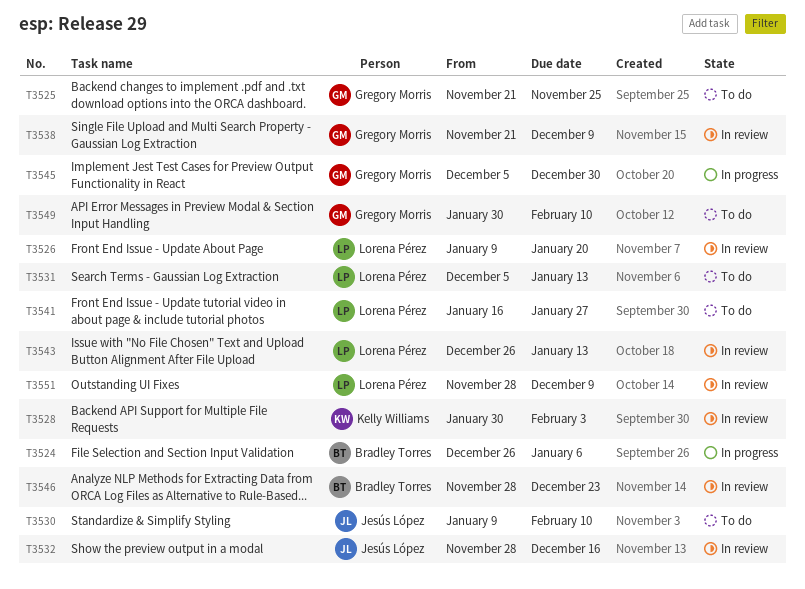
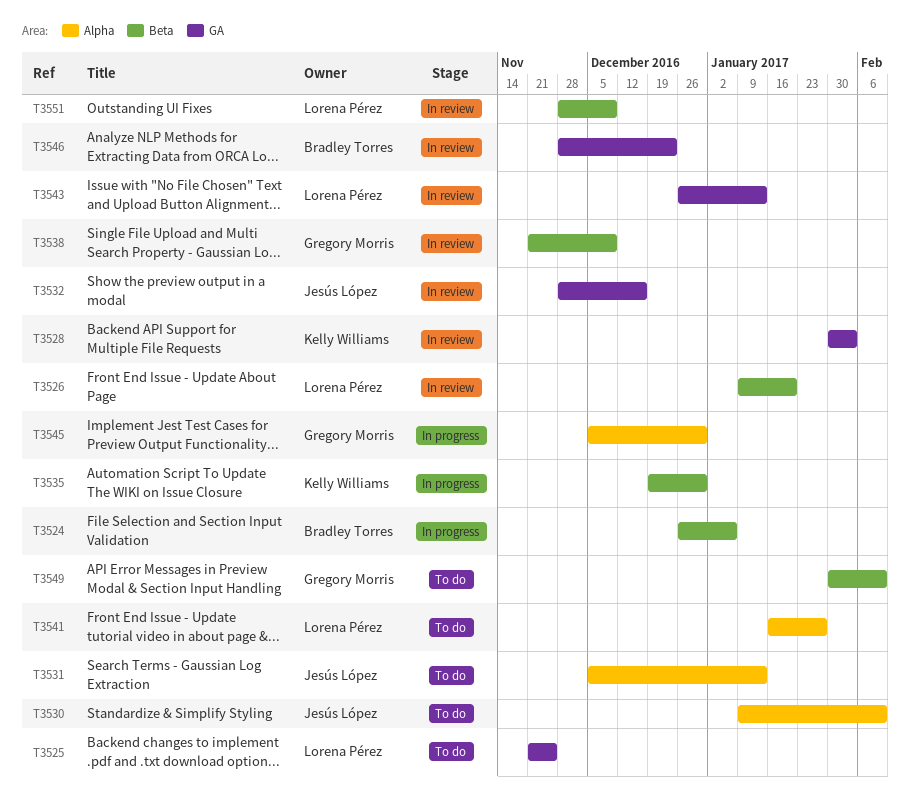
T3525, owner: Gregory Morris -> Lorena Pérez
T3531, owner: Lorena Pérez -> Jesús López
T3535: none -> present

